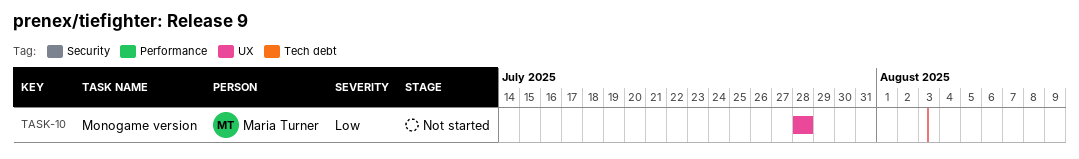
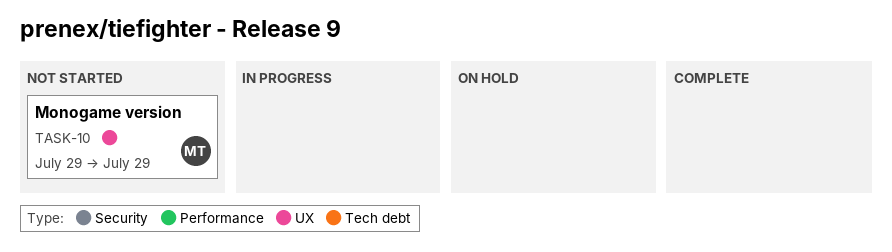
TASK-10, start: Jul 28 -> Jul 29
TASK-10, due: Jul 28 -> Jul 29

